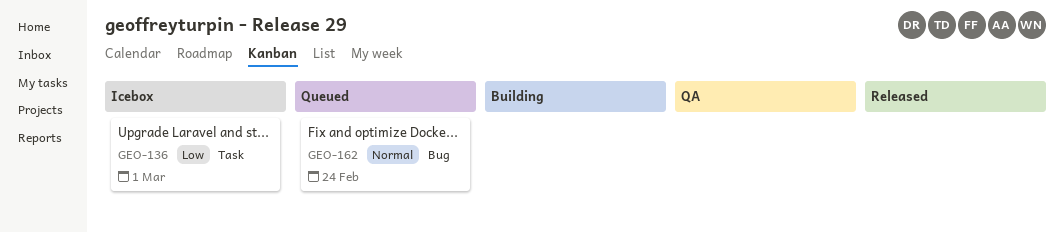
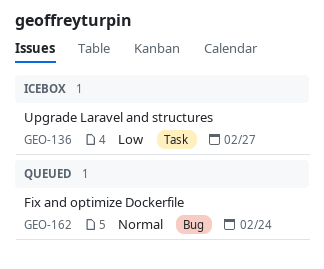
GEO-136, due: Mar 1 -> Feb 27

